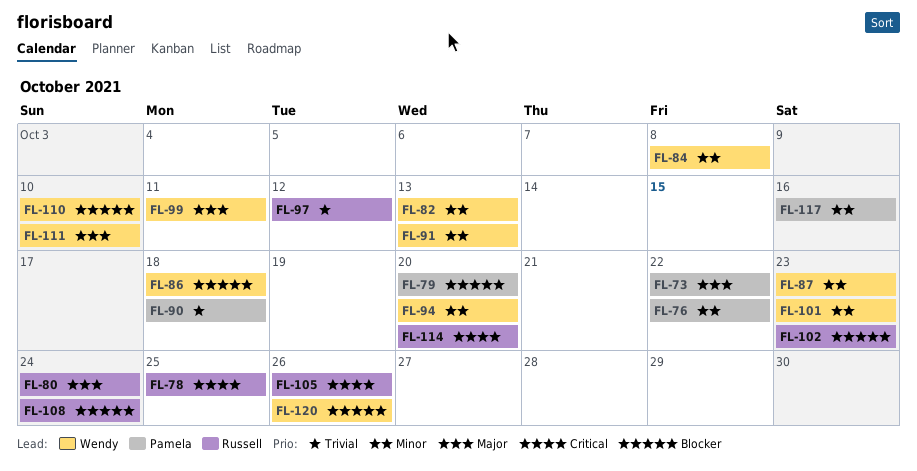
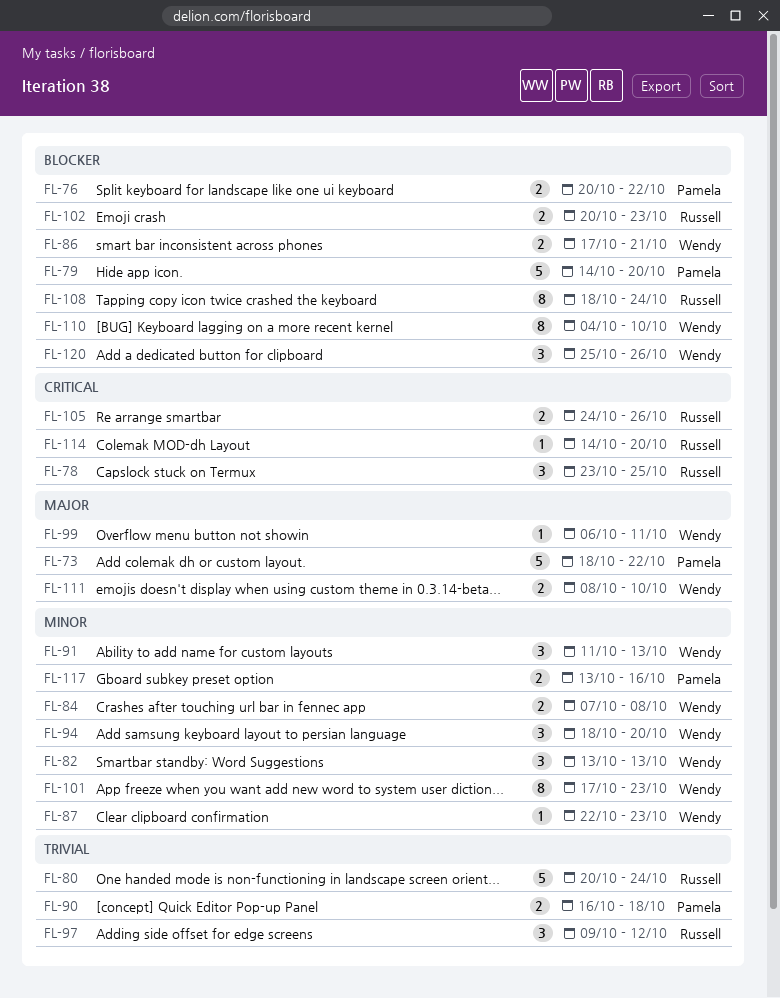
FL-76, priority: Minor -> Blocker
FL-80, priority: Major -> Trivial
FL-86, due: Oct 18 -> Oct 21

